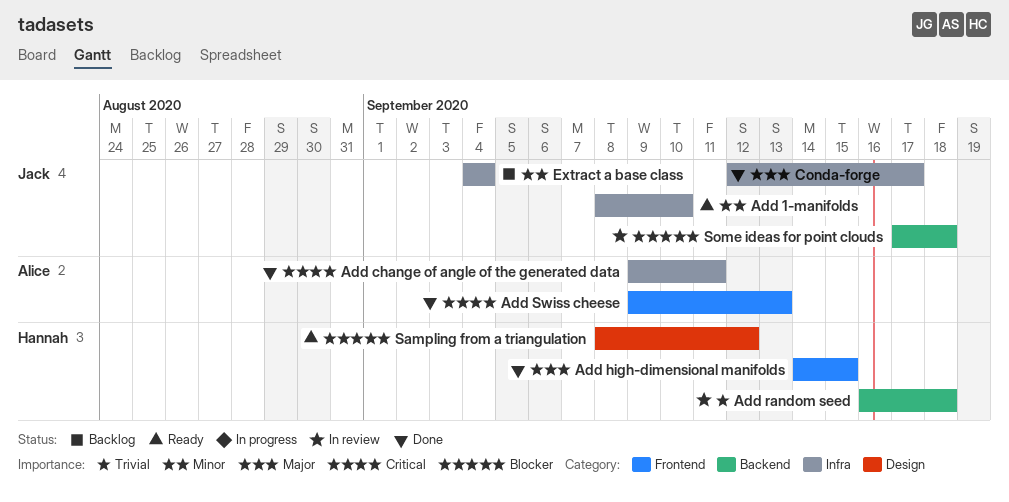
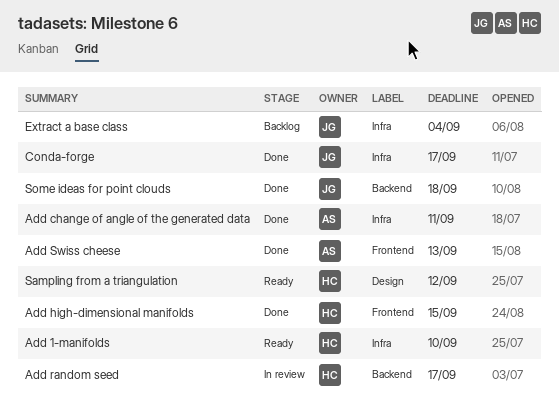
Add 1-manifolds, owner: Jack -> Hannah
Add random seed, due: Sep 18 -> Sep 17
Some ideas for point clouds, status: In review -> Done

